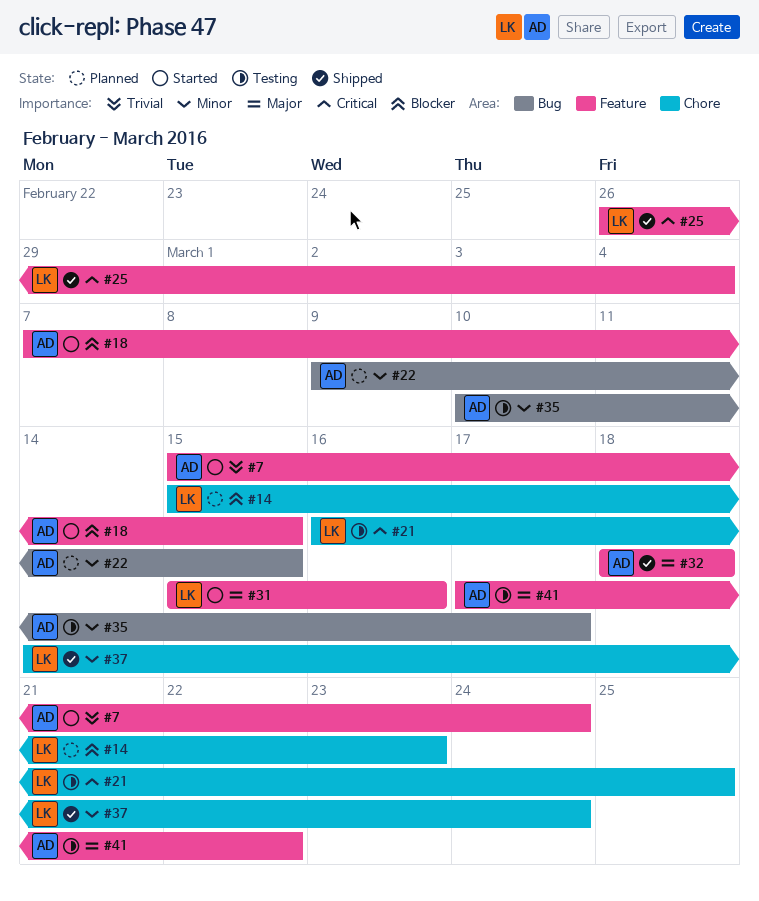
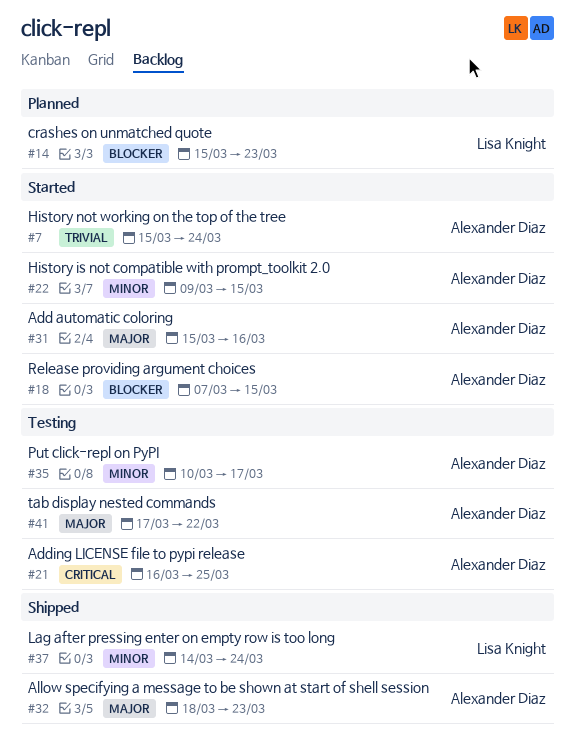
#21, owner: Lisa Knight -> Alexander Diaz
#22, status: Planned -> Started
#25: present -> none
#31, owner: Lisa Knight -> Alexander Diaz
#32, due: Mar 18 -> Mar 23

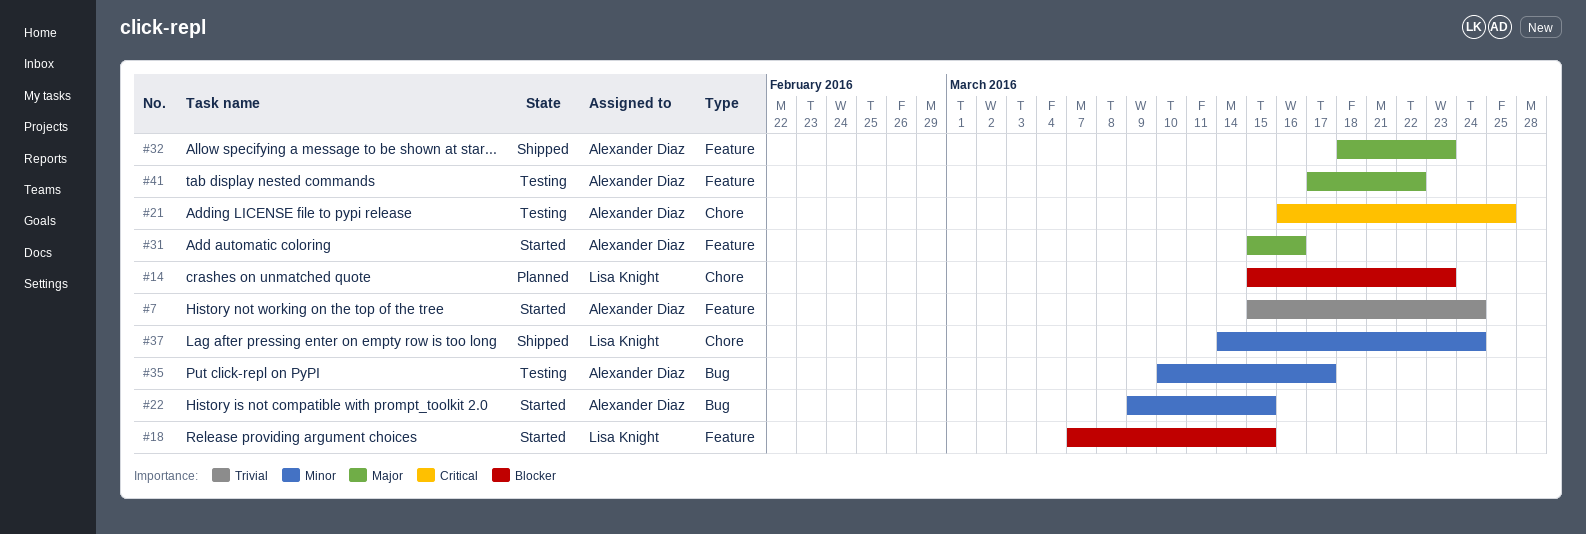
#18, owner: Alexander Diaz -> Lisa Knight

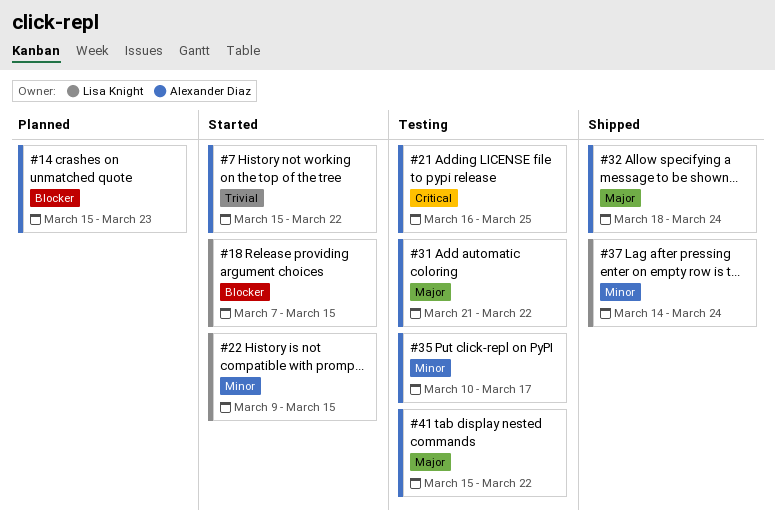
#7, due: Mar 24 -> Mar 22
#14, owner: Lisa Knight -> Alexander Diaz
#22, owner: Alexander Diaz -> Lisa Knight
#31, status: Started -> Testing
#31, start: Mar 15 -> Mar 21
#31, due: Mar 16 -> Mar 22
#32, due: Mar 23 -> Mar 24
#41, start: Mar 17 -> Mar 15

